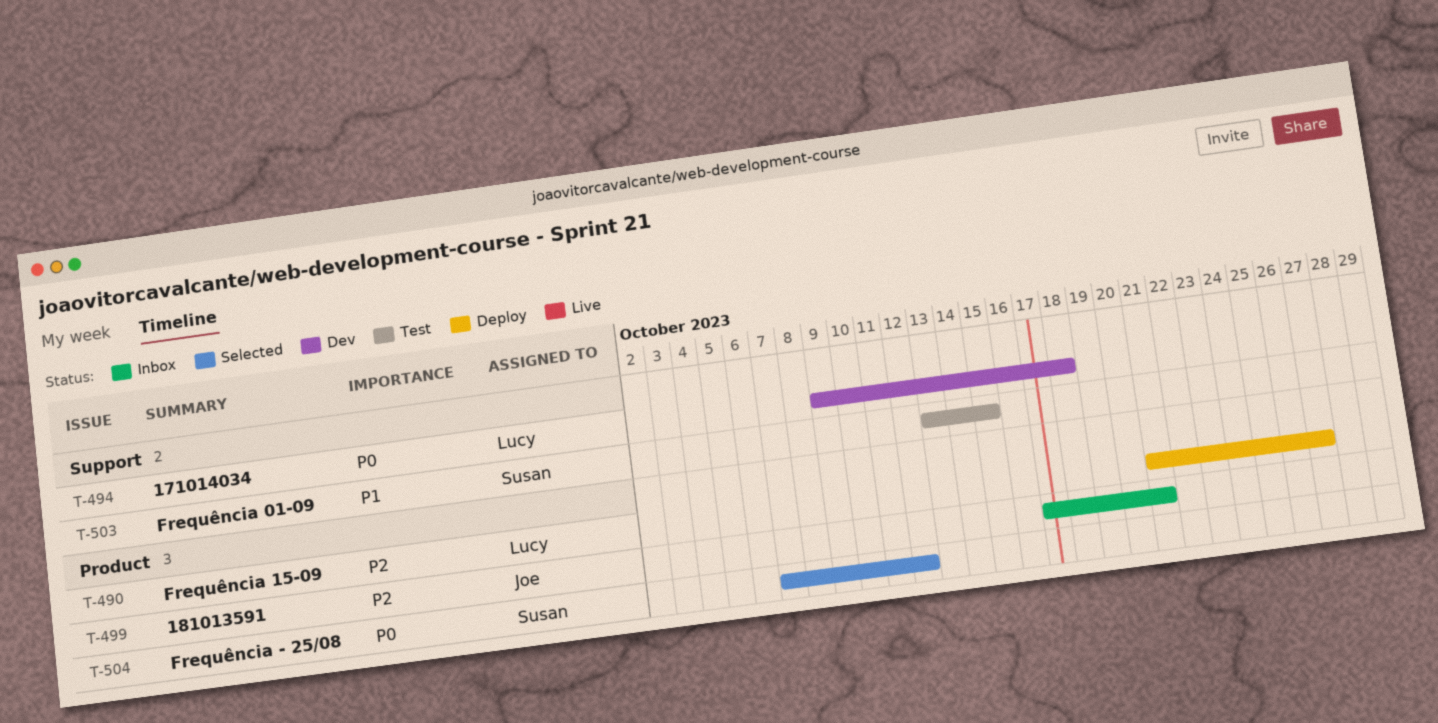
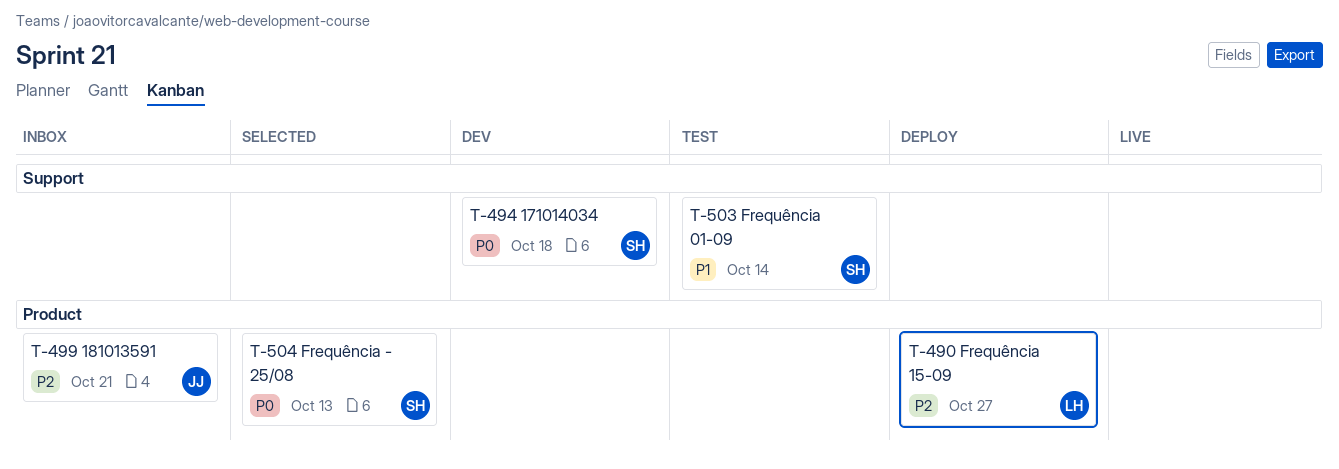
T-494, owner: Lucy -> Susan
T-503, due: Oct 15 -> Oct 14
T-504, due: Oct 12 -> Oct 13

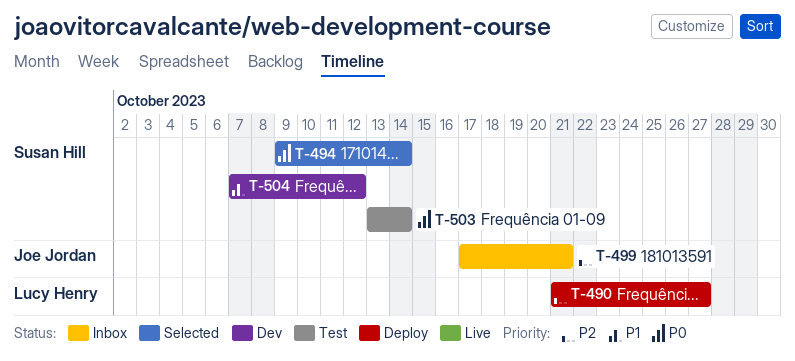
T-494, status: Dev -> Selected
T-494, due: Oct 18 -> Oct 14
T-503, priority: P1 -> P0
T-504, status: Selected -> Dev
T-504, priority: P0 -> P1
T-504, due: Oct 13 -> Oct 12

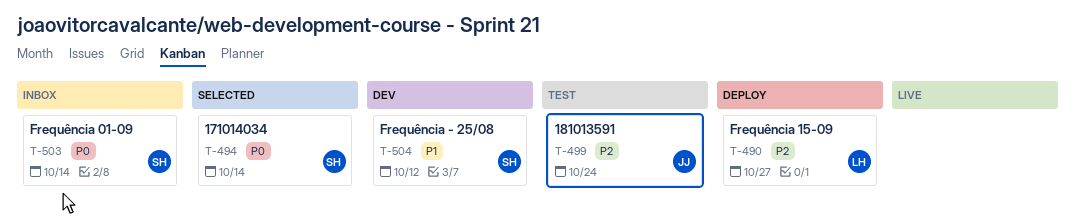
T-499, status: Inbox -> Test
T-499, due: Oct 21 -> Oct 24
T-503, status: Test -> Inbox

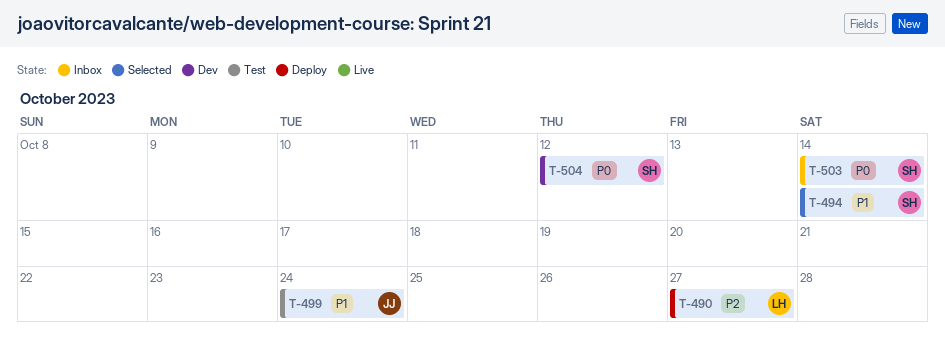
T-494, priority: P0 -> P1
T-499, priority: P2 -> P1
T-504, priority: P1 -> P0

